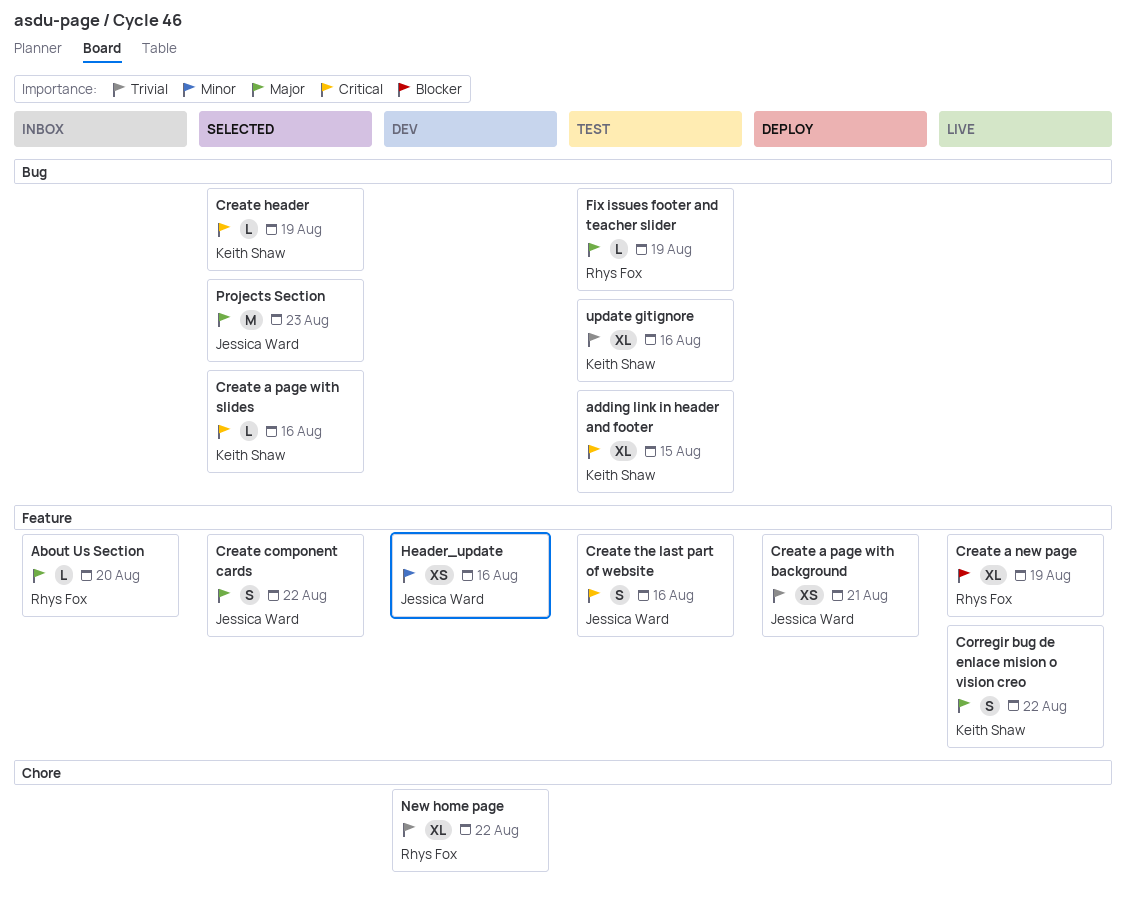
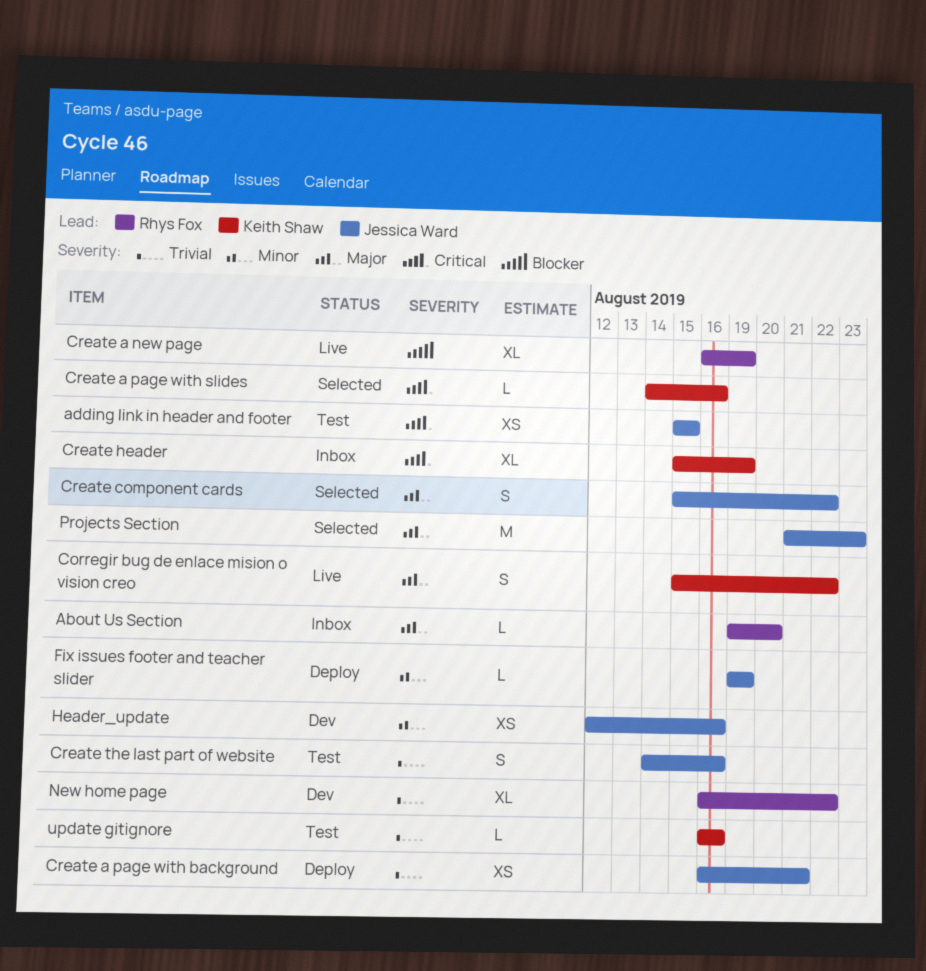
adding link in header and footer, owner: Keith Shaw -> Jessica Ward
adding link in header and footer, estimate: XL -> XS
Create header, status: Selected -> Inbox
Create header, estimate: L -> XL
Create the last part of website, priority: Critical -> Trivial
Fix issues footer and teacher slider, status: Test -> Deploy
Fix issues footer and teacher slider, owner: Rhys Fox -> Jessica Ward
Fix issues footer and teacher slider, priority: Major -> Minor
update gitignore, estimate: XL -> L

